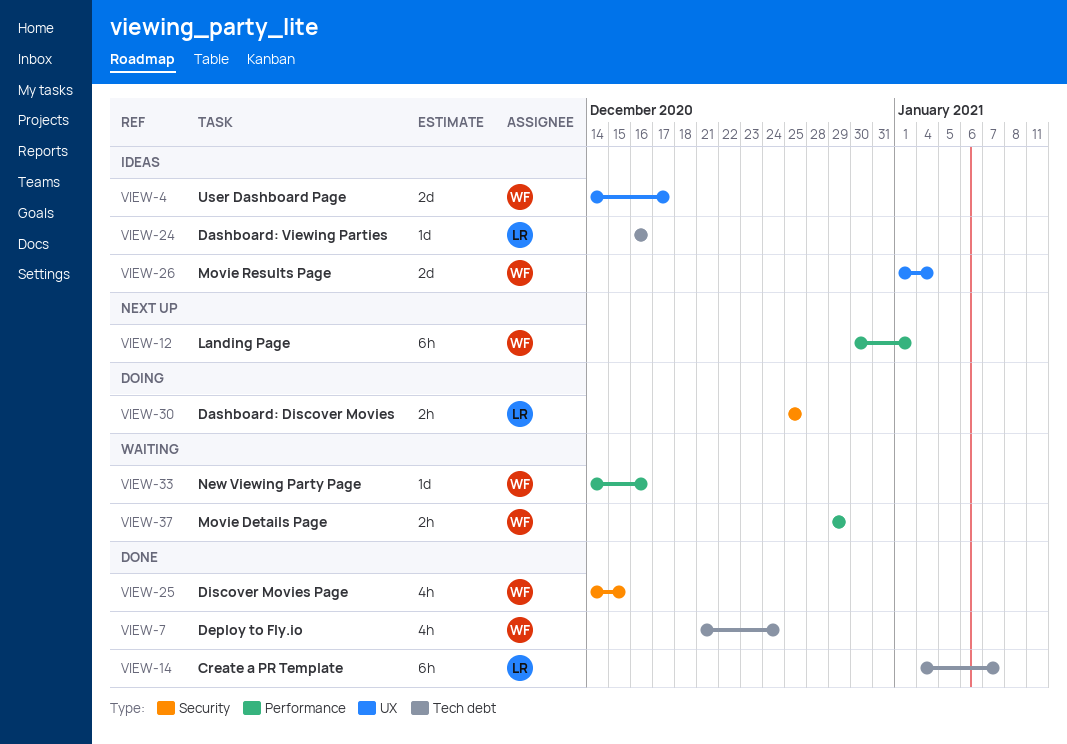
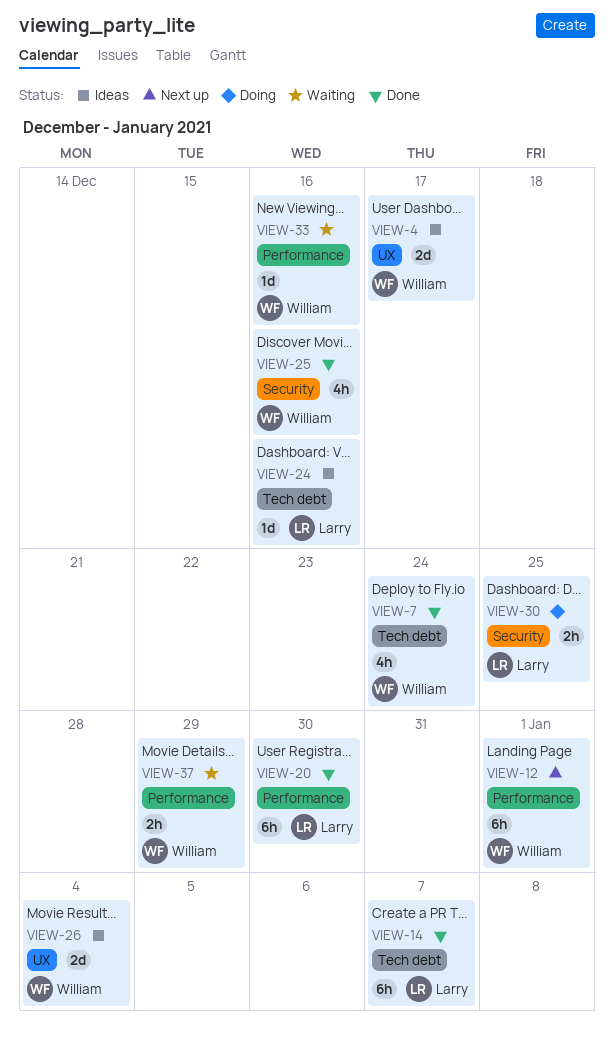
VIEW-20: none -> present
VIEW-25, due: Dec 15 -> Dec 16

